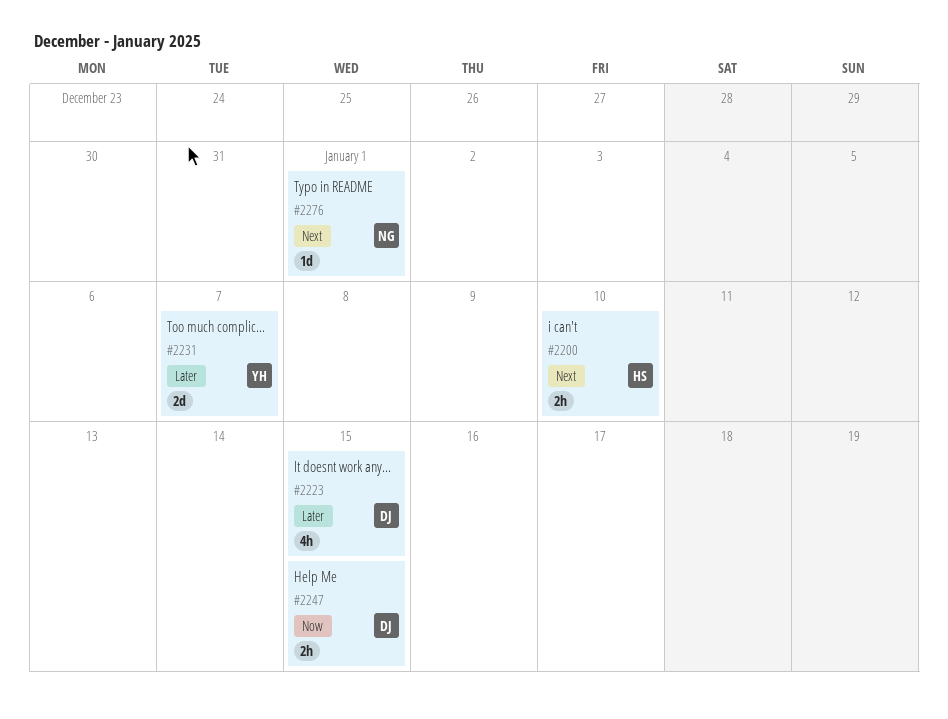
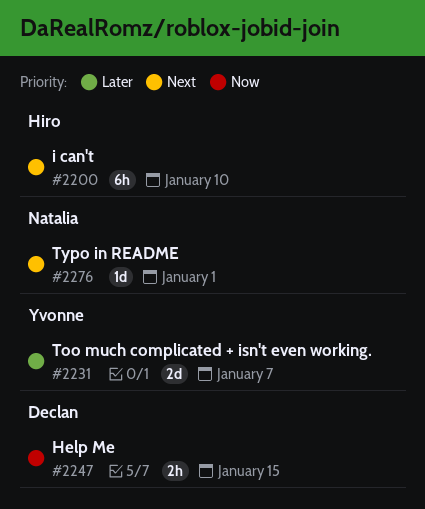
#2200, estimate: 2h -> 6h
#2223: present -> none

